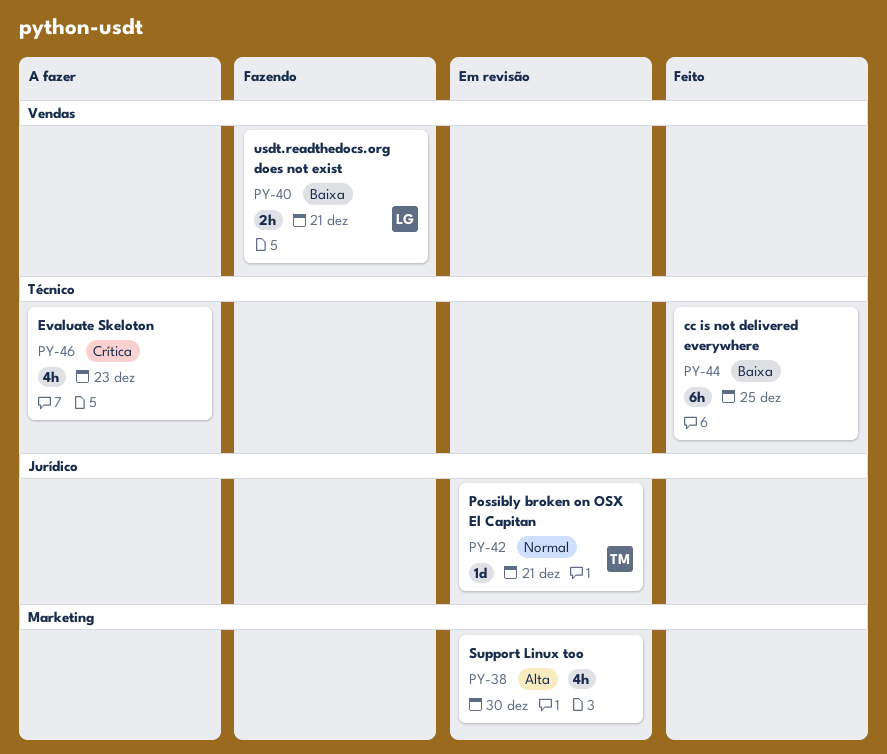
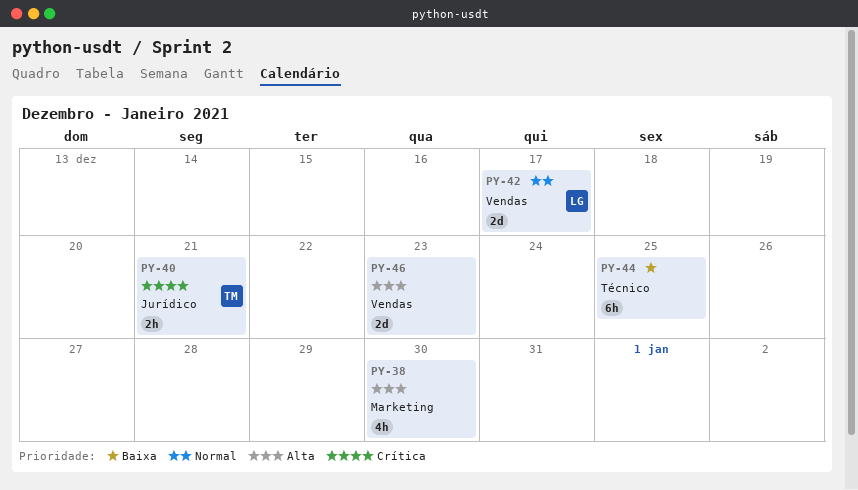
PY-40, owner: LG -> TM
PY-40, priority: Baixa -> Crítica
PY-40, label: Vendas -> Jurídico
PY-42, owner: TM -> LG
PY-42, label: Jurídico -> Vendas
PY-42, estimate: 1d -> 2d
PY-42, due: Dec 21 -> Dec 17
PY-46, priority: Crítica -> Alta
PY-46, label: Técnico -> Vendas
PY-46, estimate: 4h -> 2d

